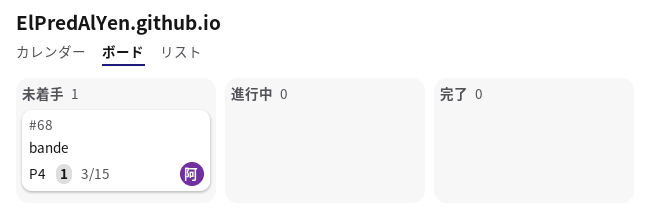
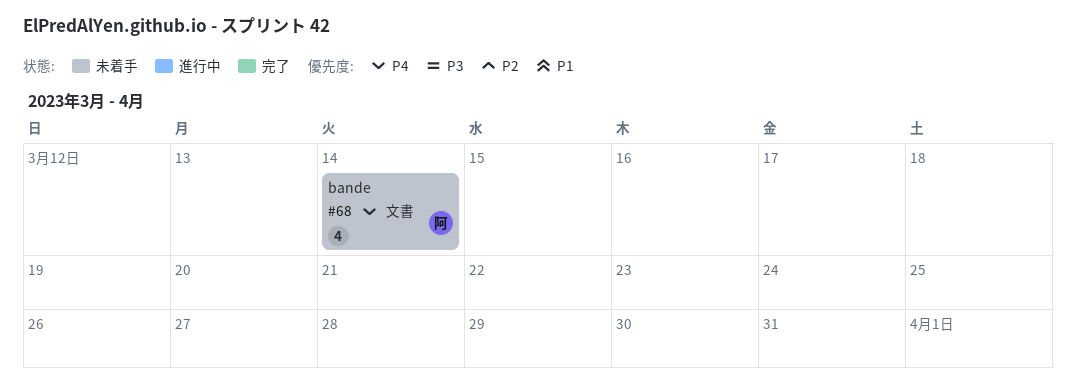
#68, estimate: 1 -> 4
#68, due: Mar 15 -> Mar 14

